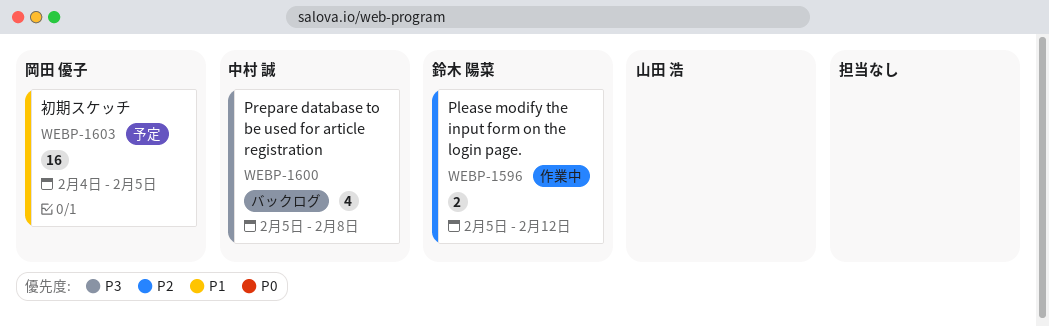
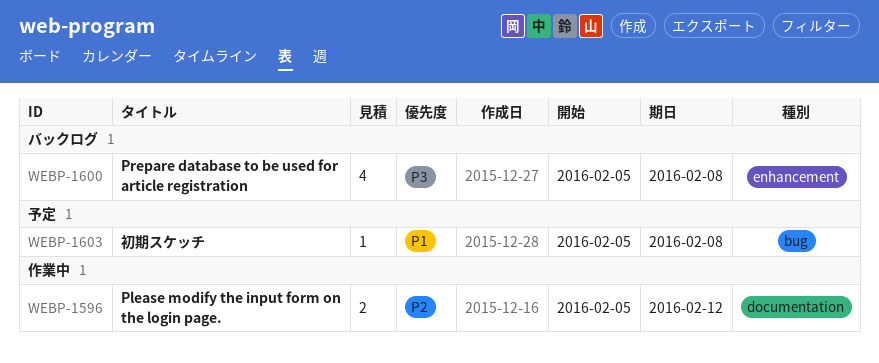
WEBP-1603, estimate: 16 -> 1
WEBP-1603, start: Feb 4 -> Feb 5
WEBP-1603, due: Feb 5 -> Feb 8

